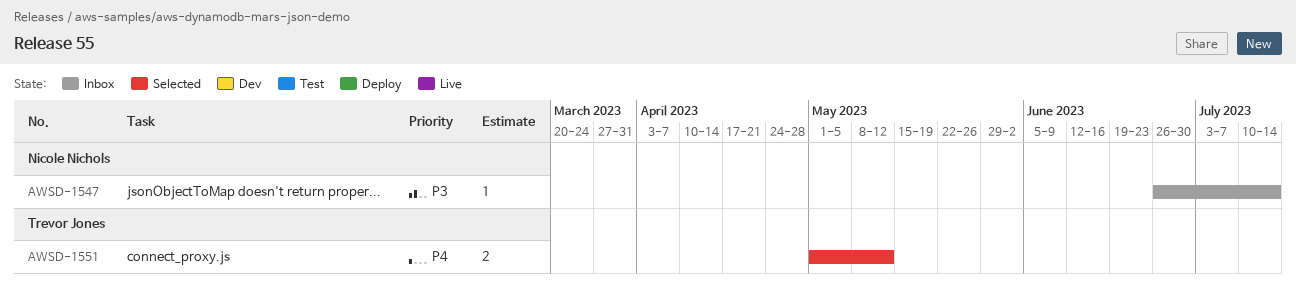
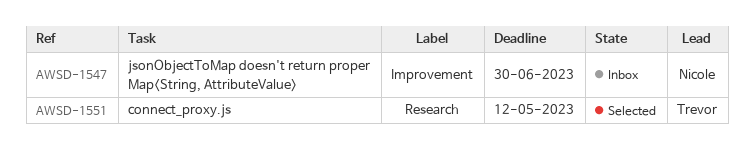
AWSD-1547, due: Jul 14 -> Jun 30

